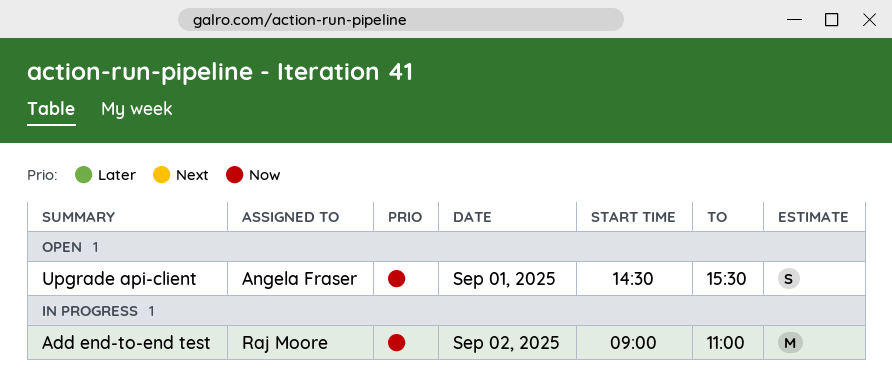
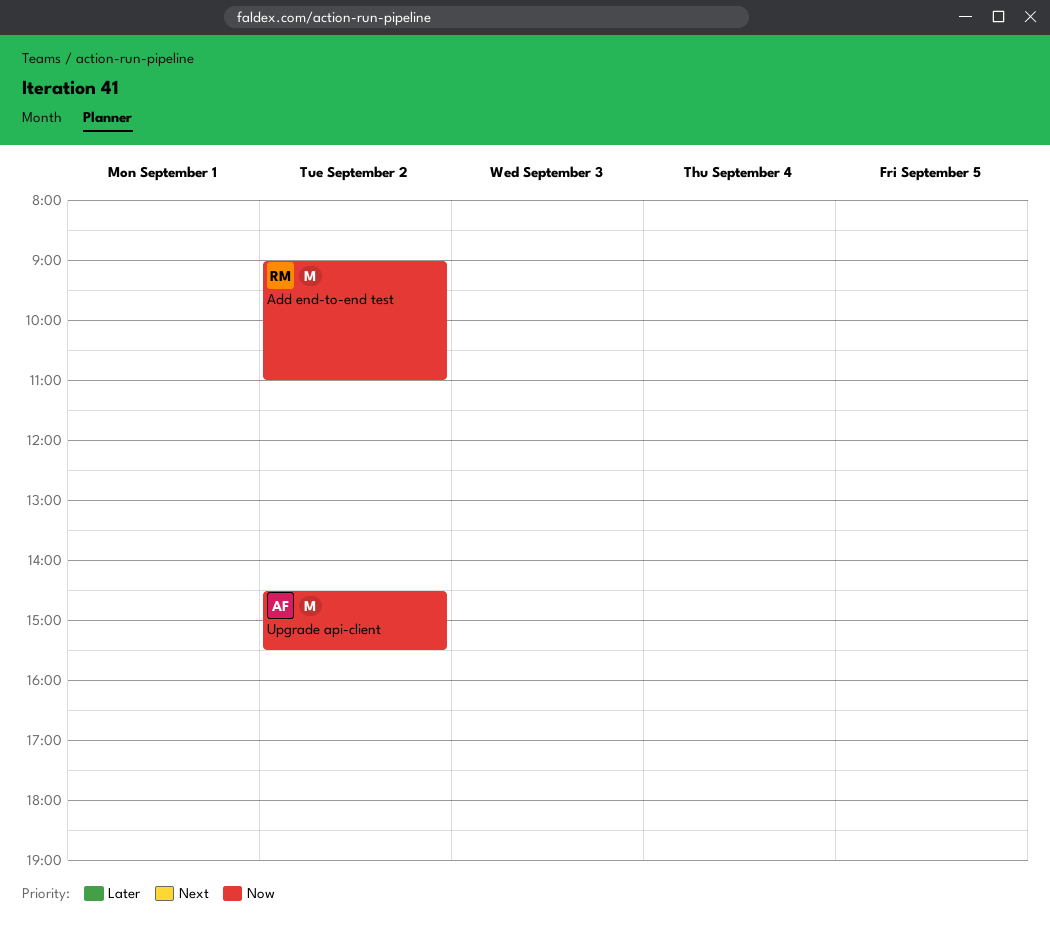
Upgrade api-client, estimate: S -> M
Upgrade api-client, day: Sep 1 -> Sep 2

